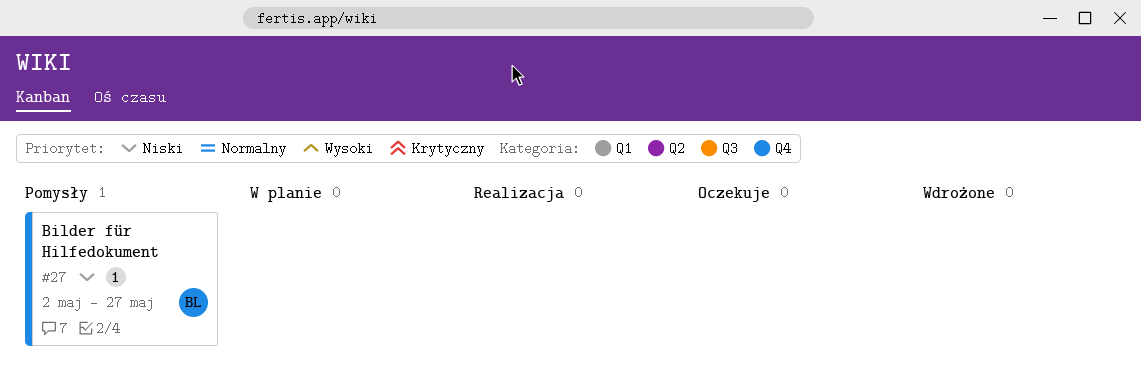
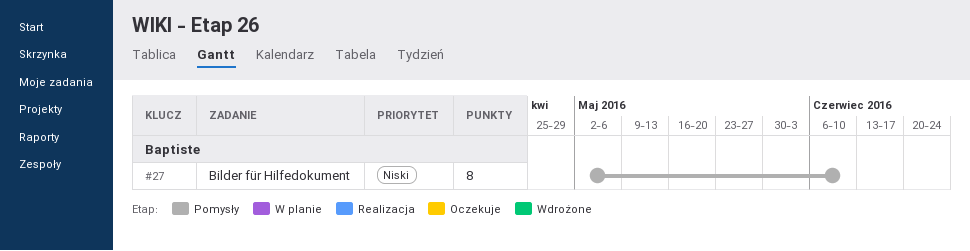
#27, estimate: 1 -> 8
#27, due: May 27 -> Jun 10

